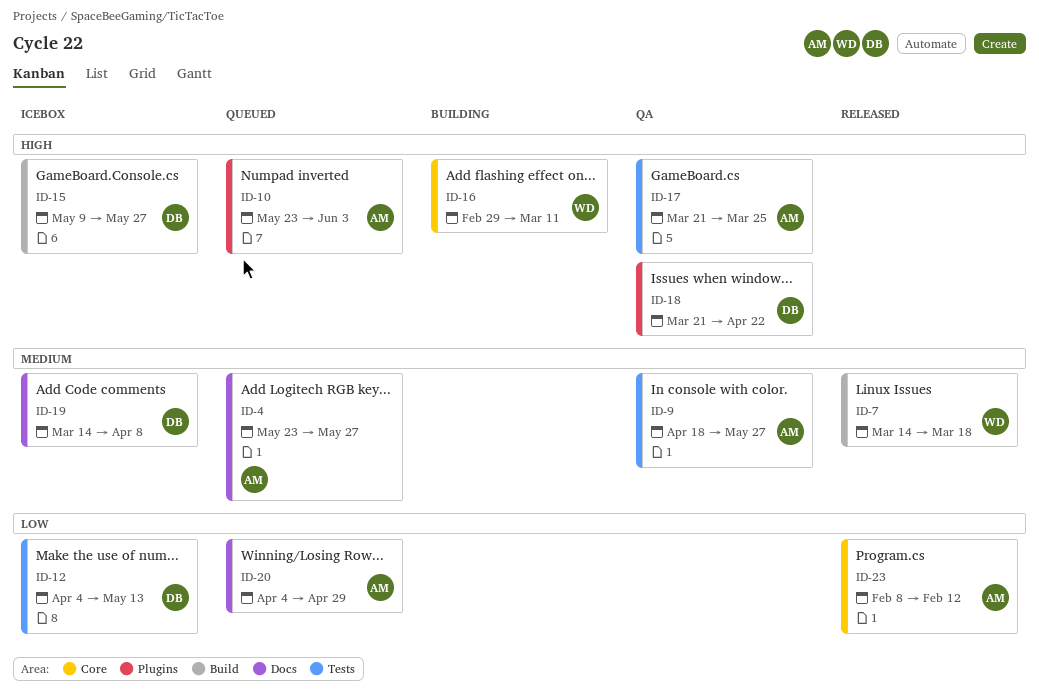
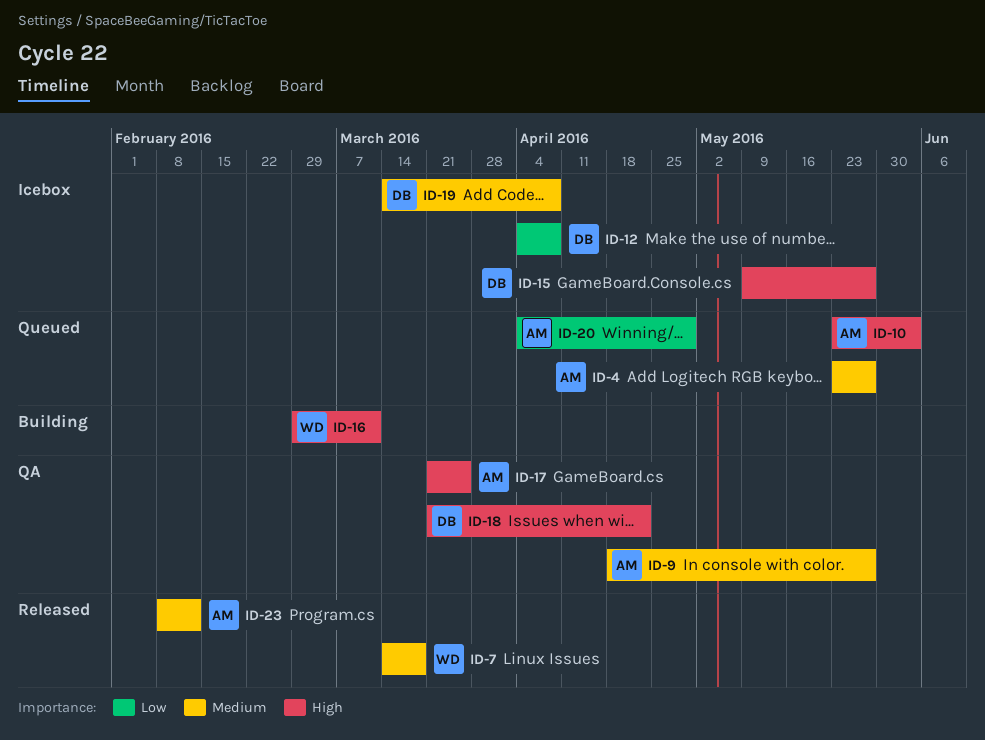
ID-12, due: May 13 -> Apr 8
ID-23, priority: Low -> Medium

